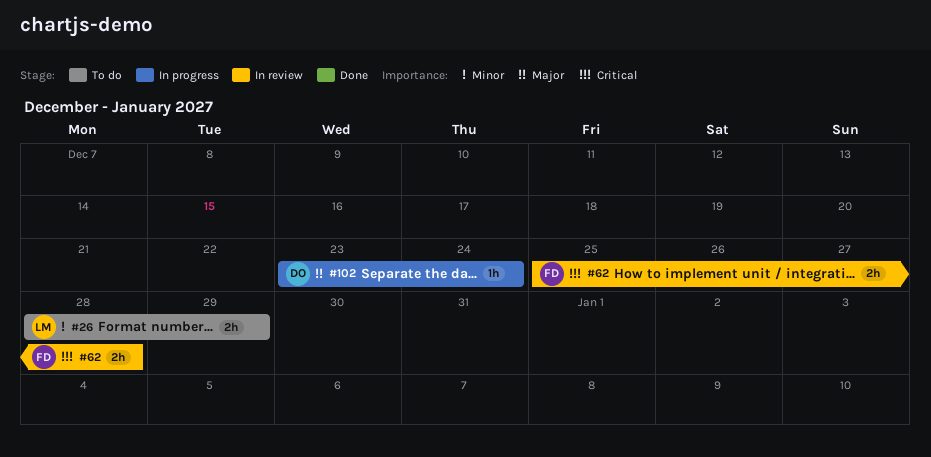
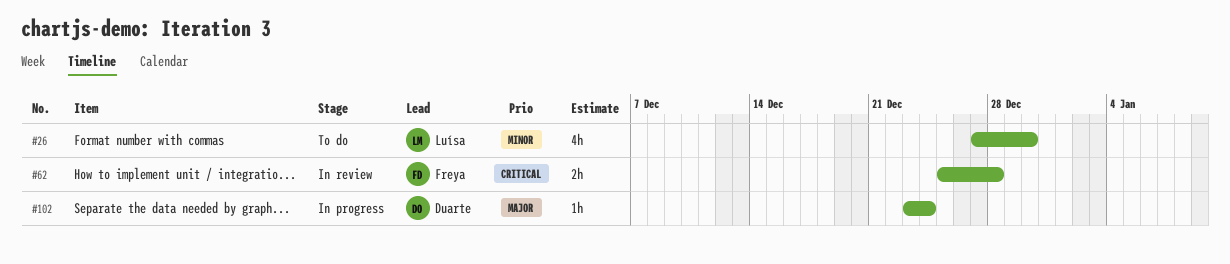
#26, estimate: 2h -> 4h
#26, start: Dec 28 -> Dec 27
#26, due: Dec 29 -> Dec 30

